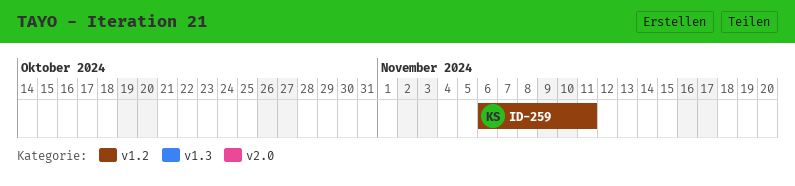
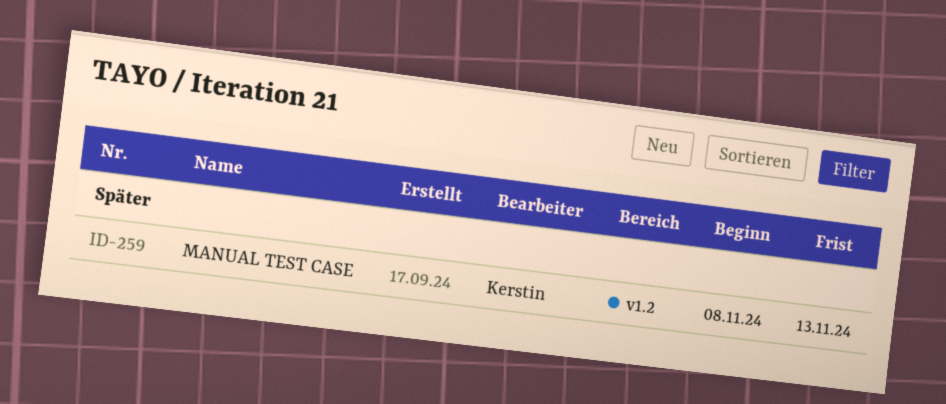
ID-259, start: Nov 6 -> Nov 8
ID-259, due: Nov 11 -> Nov 13

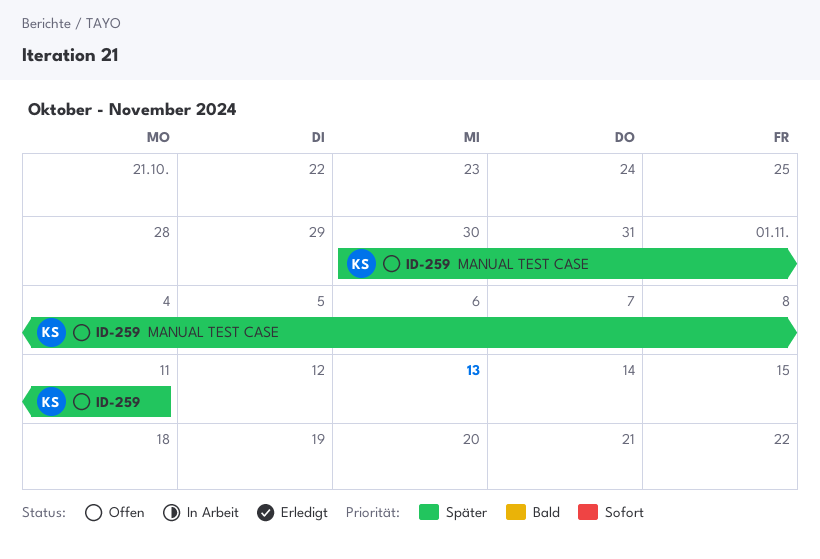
ID-259, start: Nov 8 -> Oct 30
ID-259, due: Nov 13 -> Nov 11

